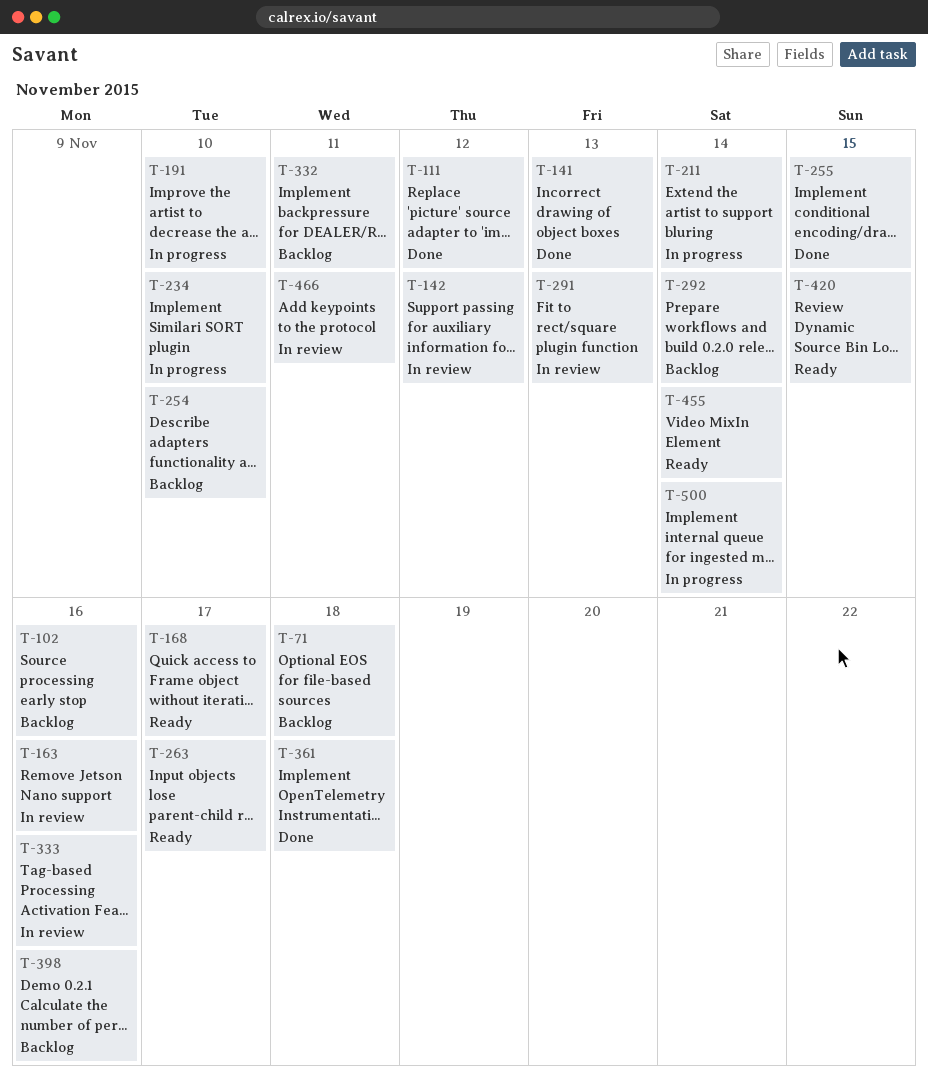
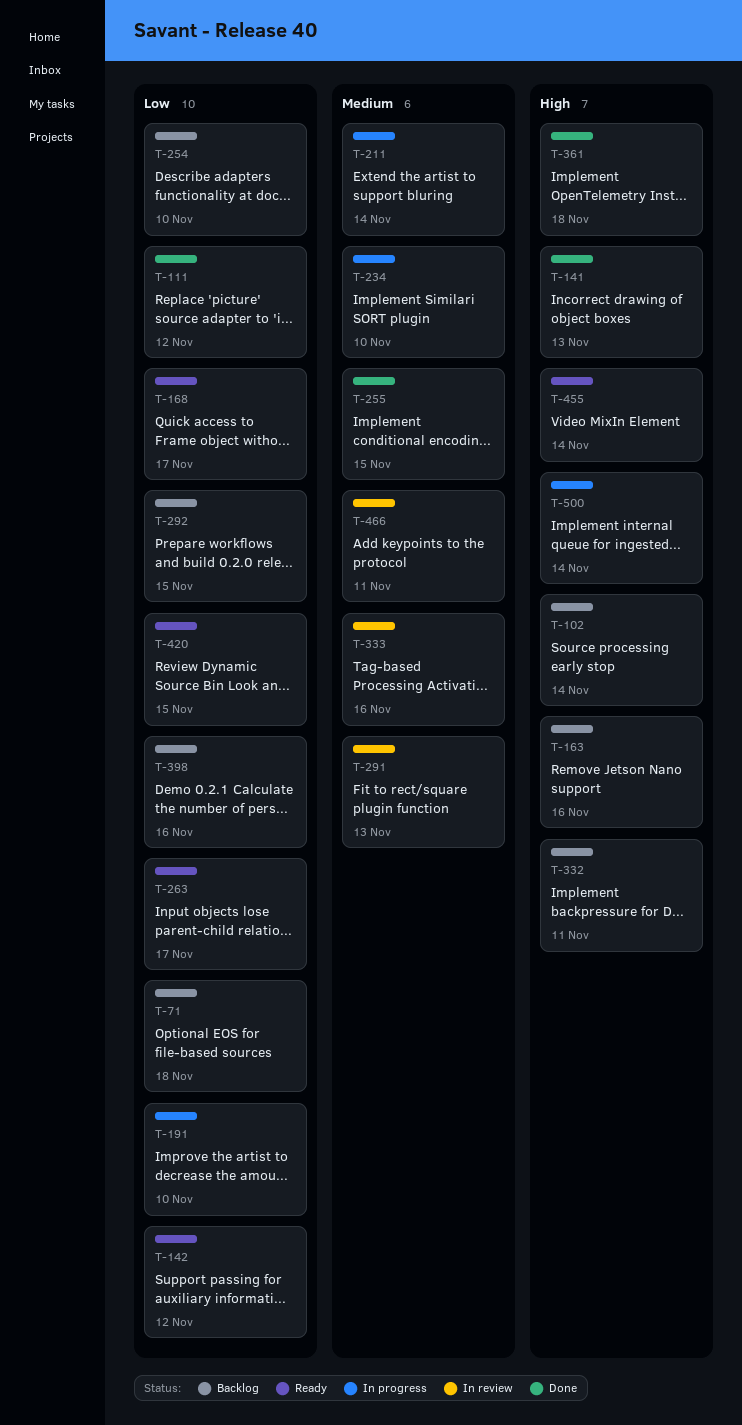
T-102, due: Nov 16 -> Nov 14
T-142, status: In review -> Ready
T-163, status: In review -> Backlog
T-292, due: Nov 14 -> Nov 15

